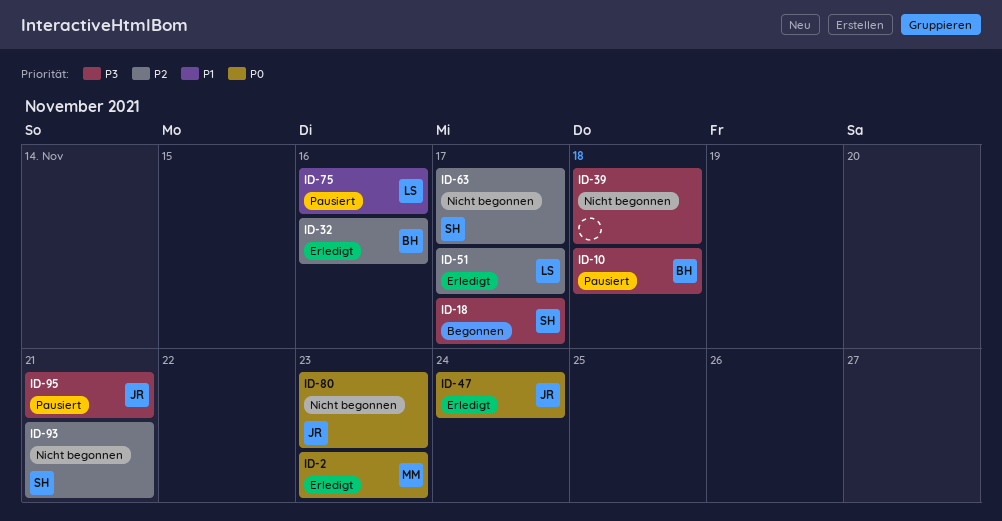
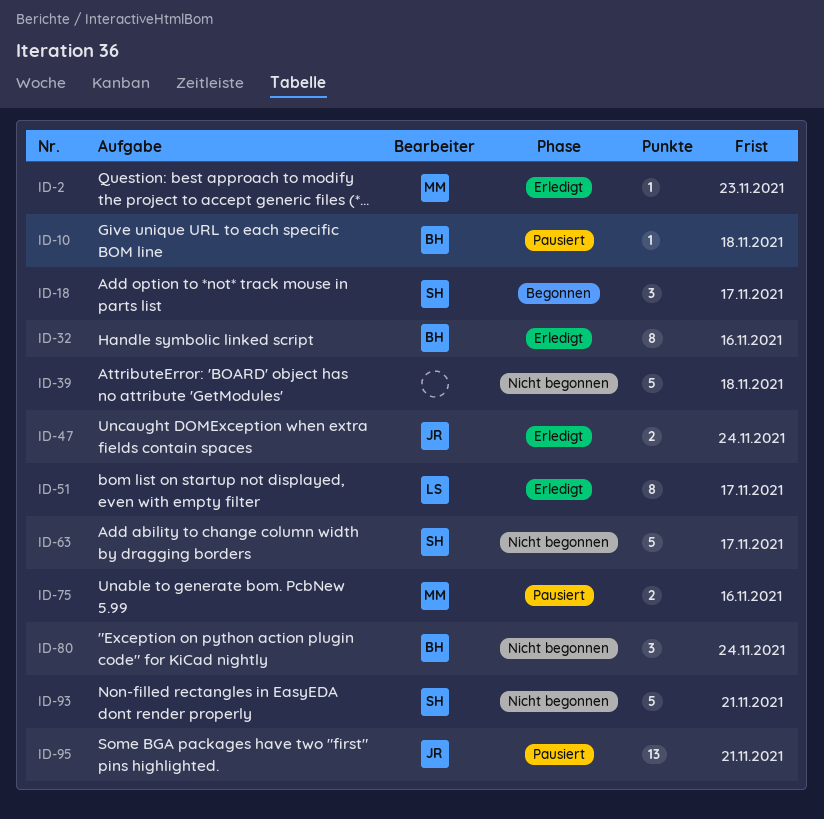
ID-75, owner: LS -> MM
ID-80, owner: JR -> BH
ID-80, due: Nov 23 -> Nov 24

